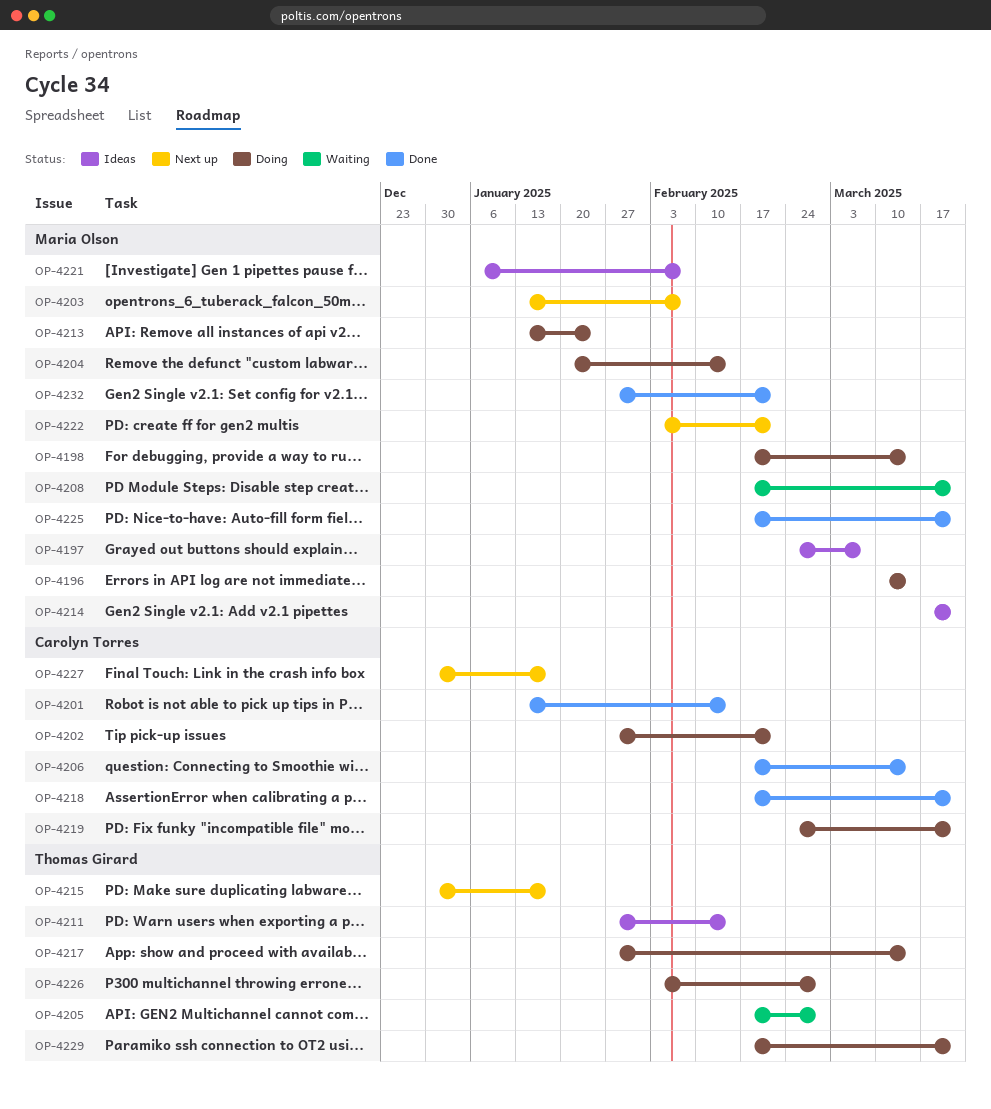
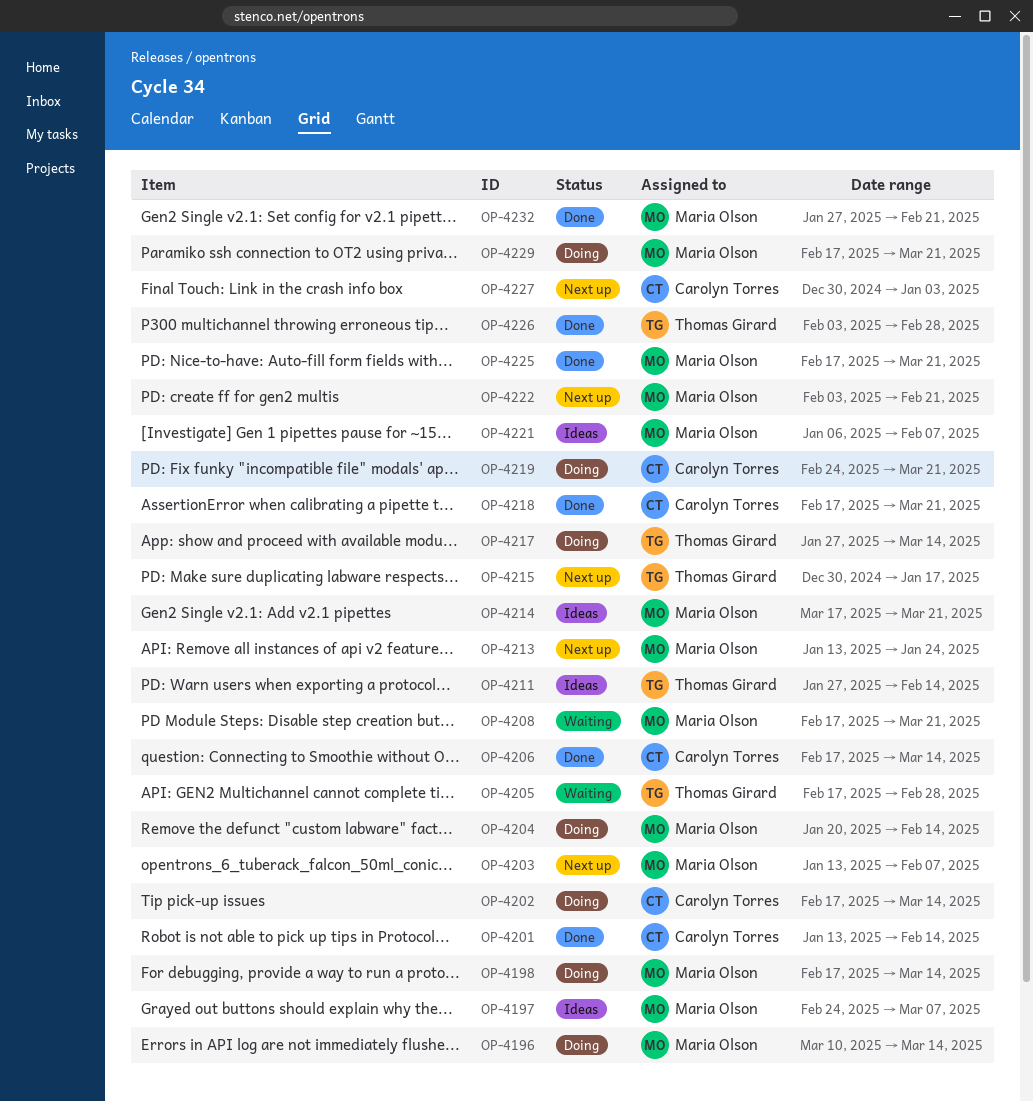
OP-4202, start: Jan 27 -> Feb 17
OP-4202, due: Feb 21 -> Mar 14
OP-4213, status: Doing -> Next up
OP-4226, status: Doing -> Done
OP-4227, due: Jan 17 -> Jan 3
OP-4229, owner: Thomas Girard -> Maria Olson

